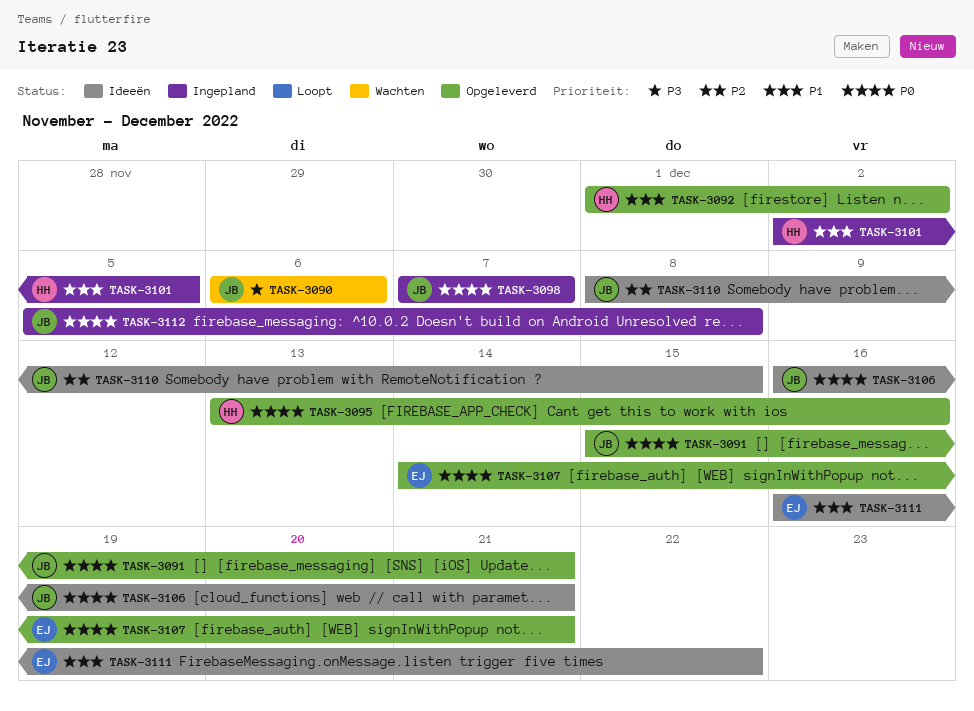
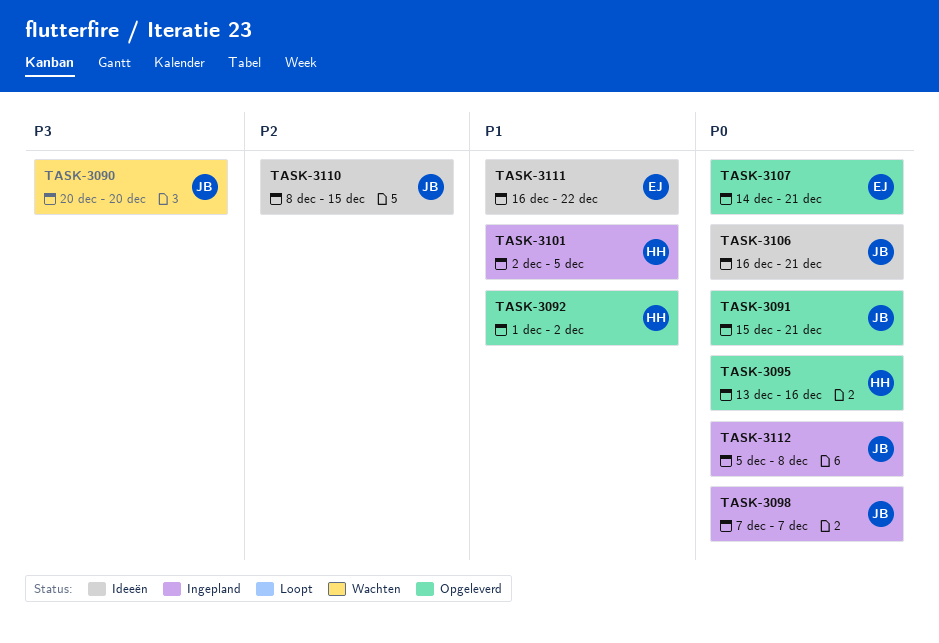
TASK-3090, start: Dec 6 -> Dec 20
TASK-3090, due: Dec 6 -> Dec 20

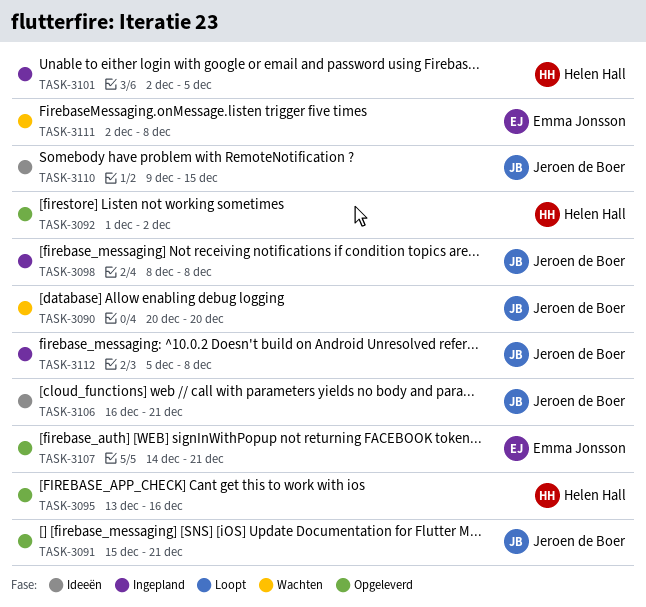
TASK-3098, start: Dec 7 -> Dec 8
TASK-3098, due: Dec 7 -> Dec 8
TASK-3110, start: Dec 8 -> Dec 9
TASK-3111, status: Ideeën -> Wachten
TASK-3111, start: Dec 16 -> Dec 2
TASK-3111, due: Dec 22 -> Dec 8

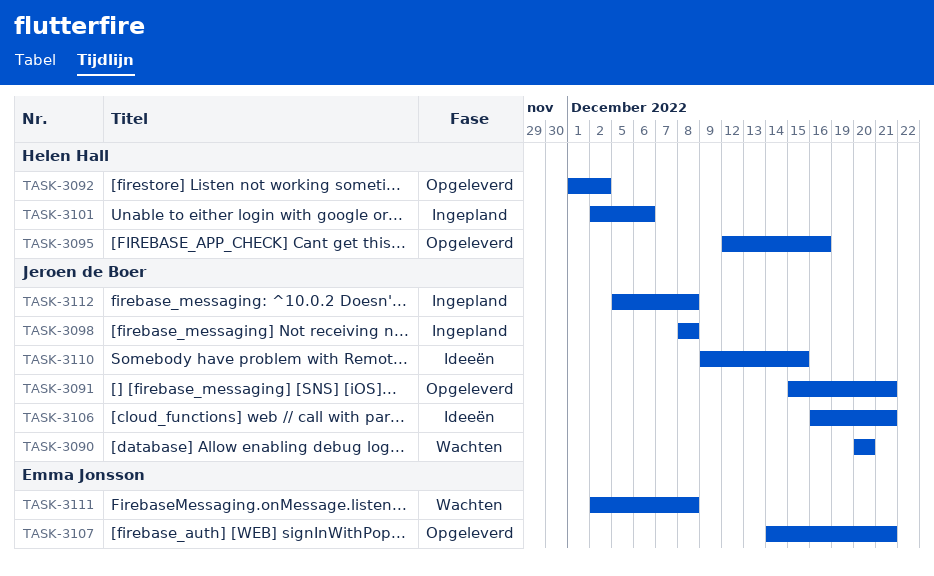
TASK-3095, start: Dec 13 -> Dec 12
TASK-3101, due: Dec 5 -> Dec 6

